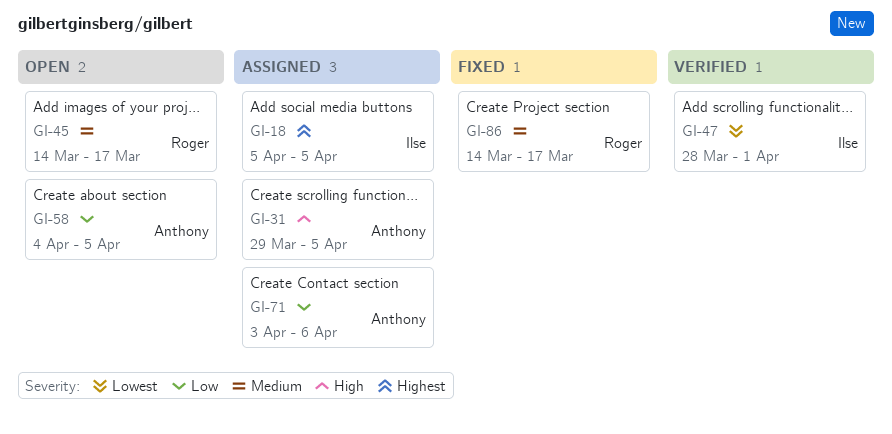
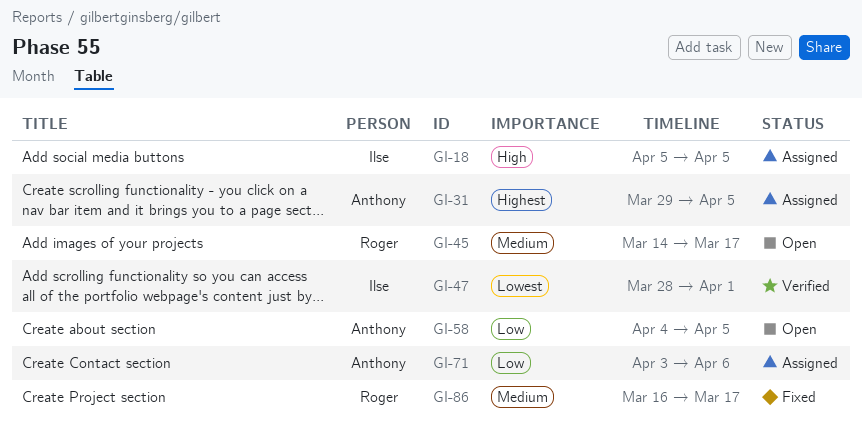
GI-18, priority: Highest -> High
GI-31, priority: High -> Highest
GI-86, start: Mar 14 -> Mar 16

